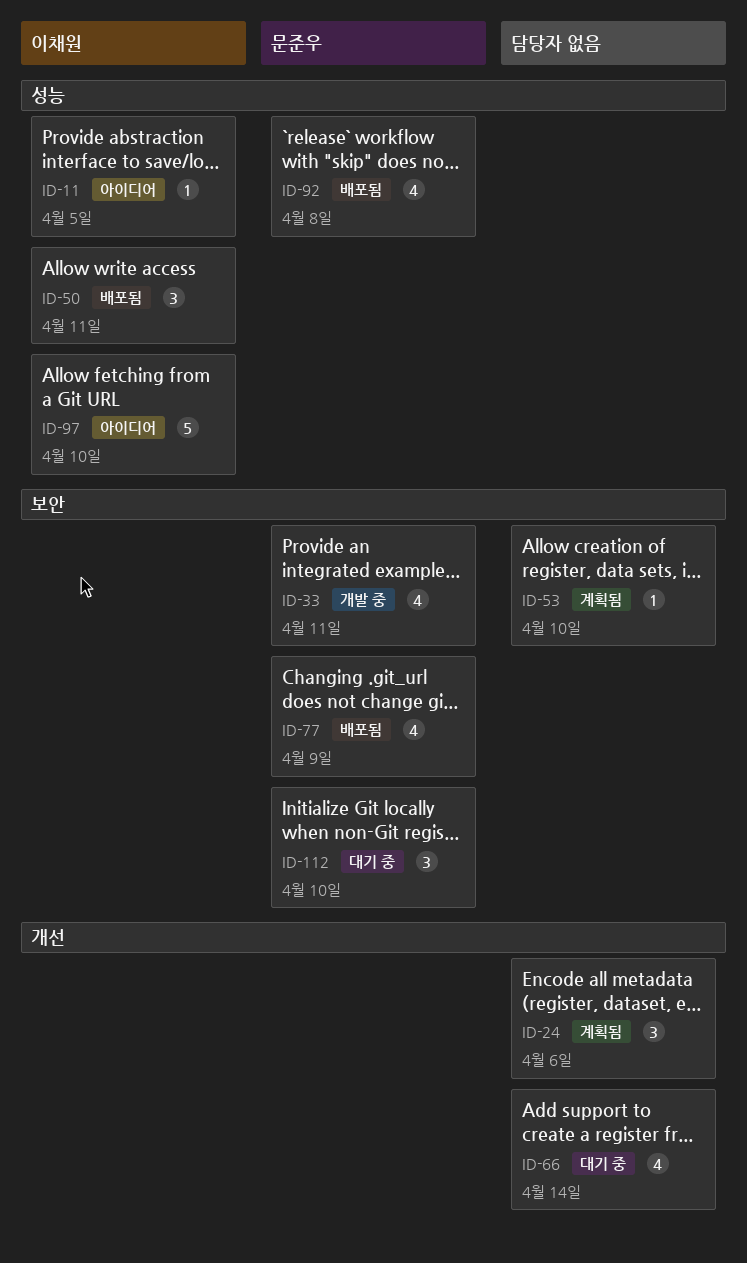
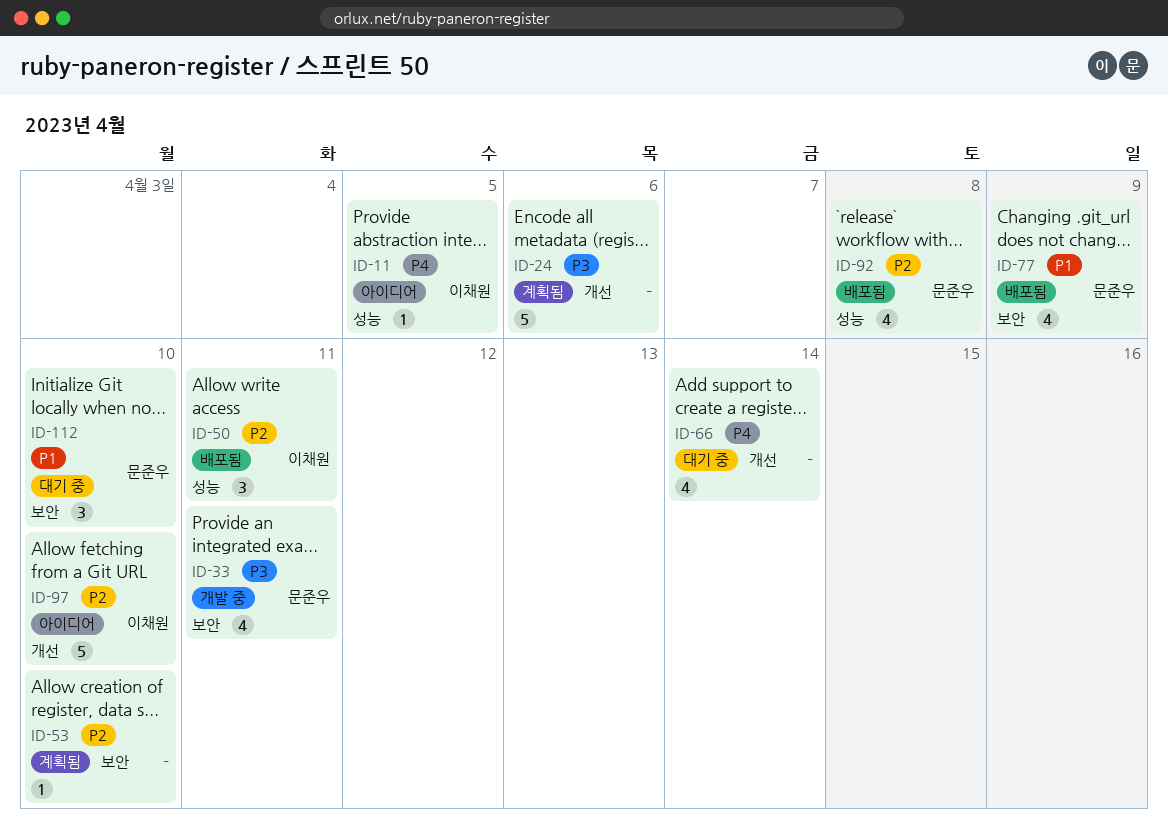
ID-24, estimate: 3 -> 5
ID-97, label: 성능 -> 개선

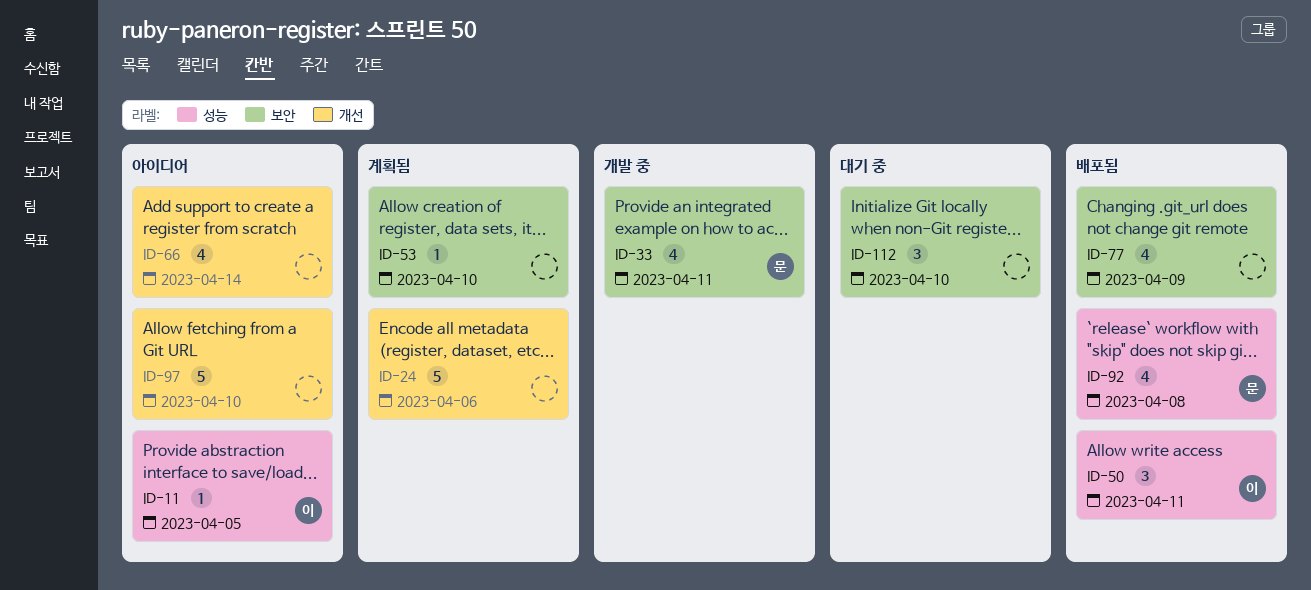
ID-66, status: 대기 중 -> 아이디어
ID-77, owner: 문준우 -> none
ID-97, owner: 이채원 -> none
ID-112, owner: 문준우 -> none

